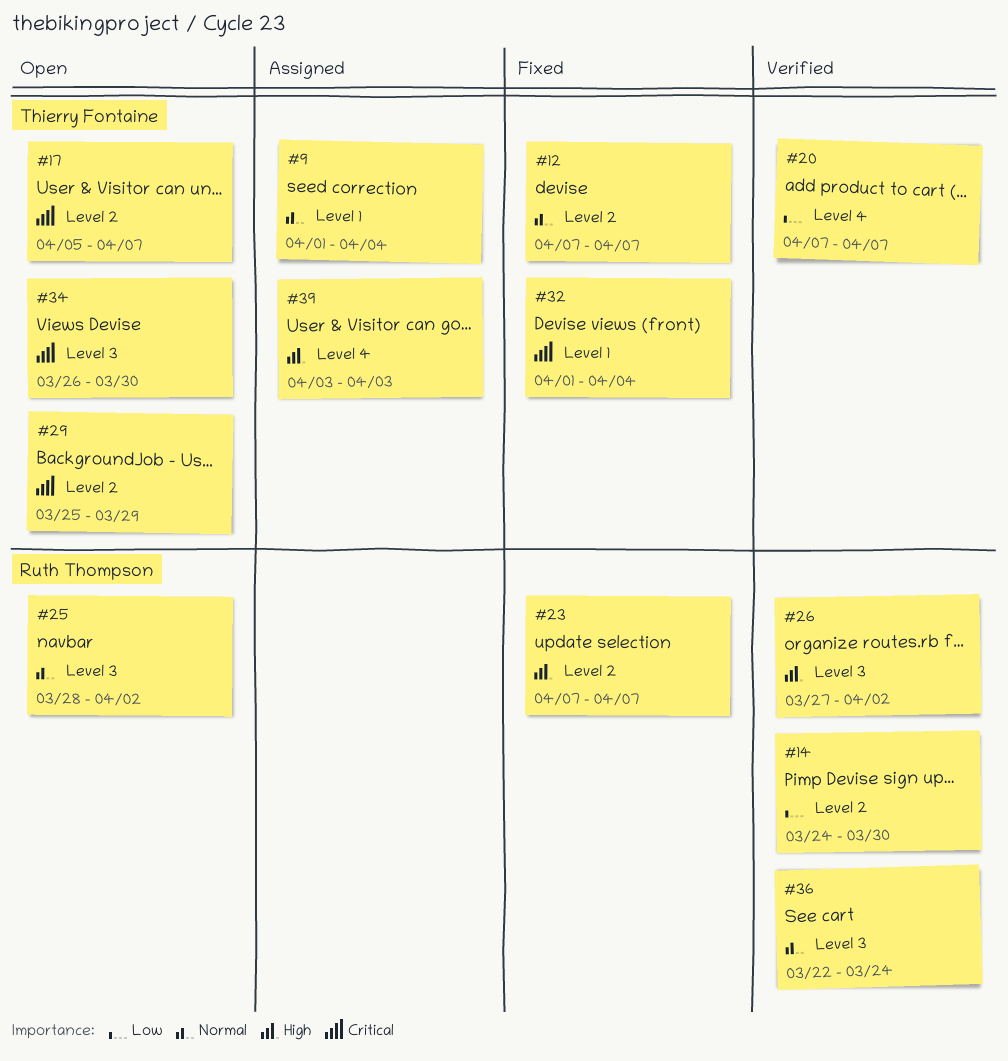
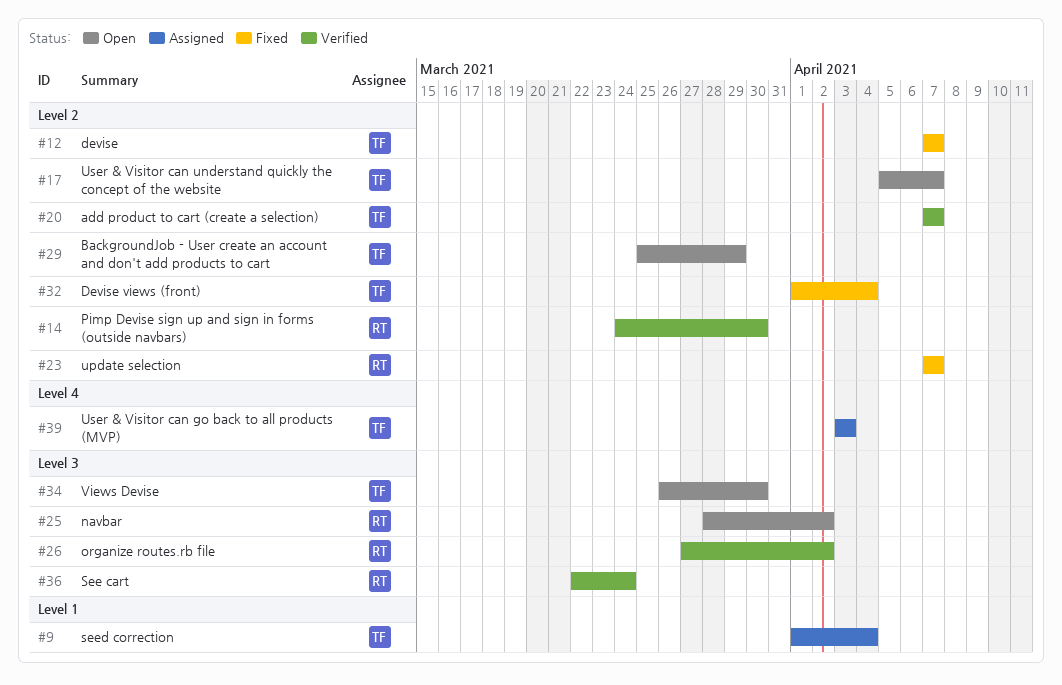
#20, label: Level 4 -> Level 2
#32, label: Level 1 -> Level 2

